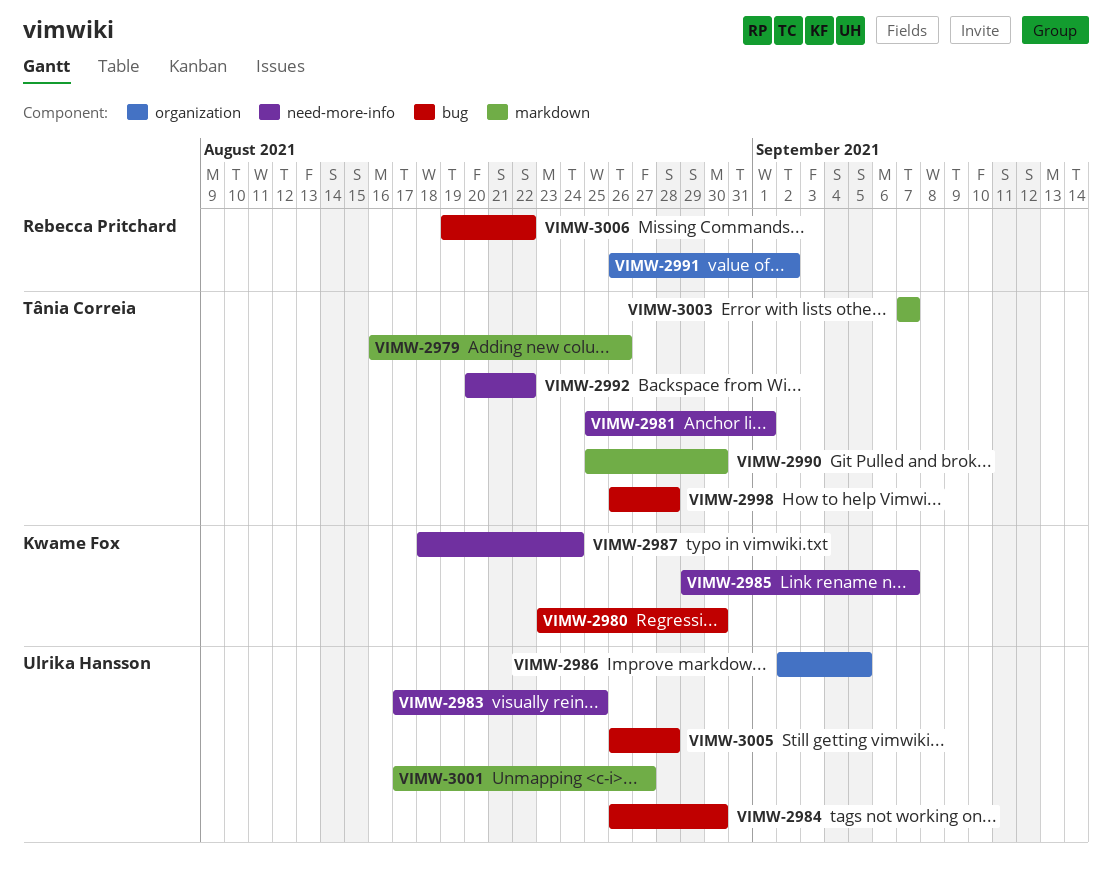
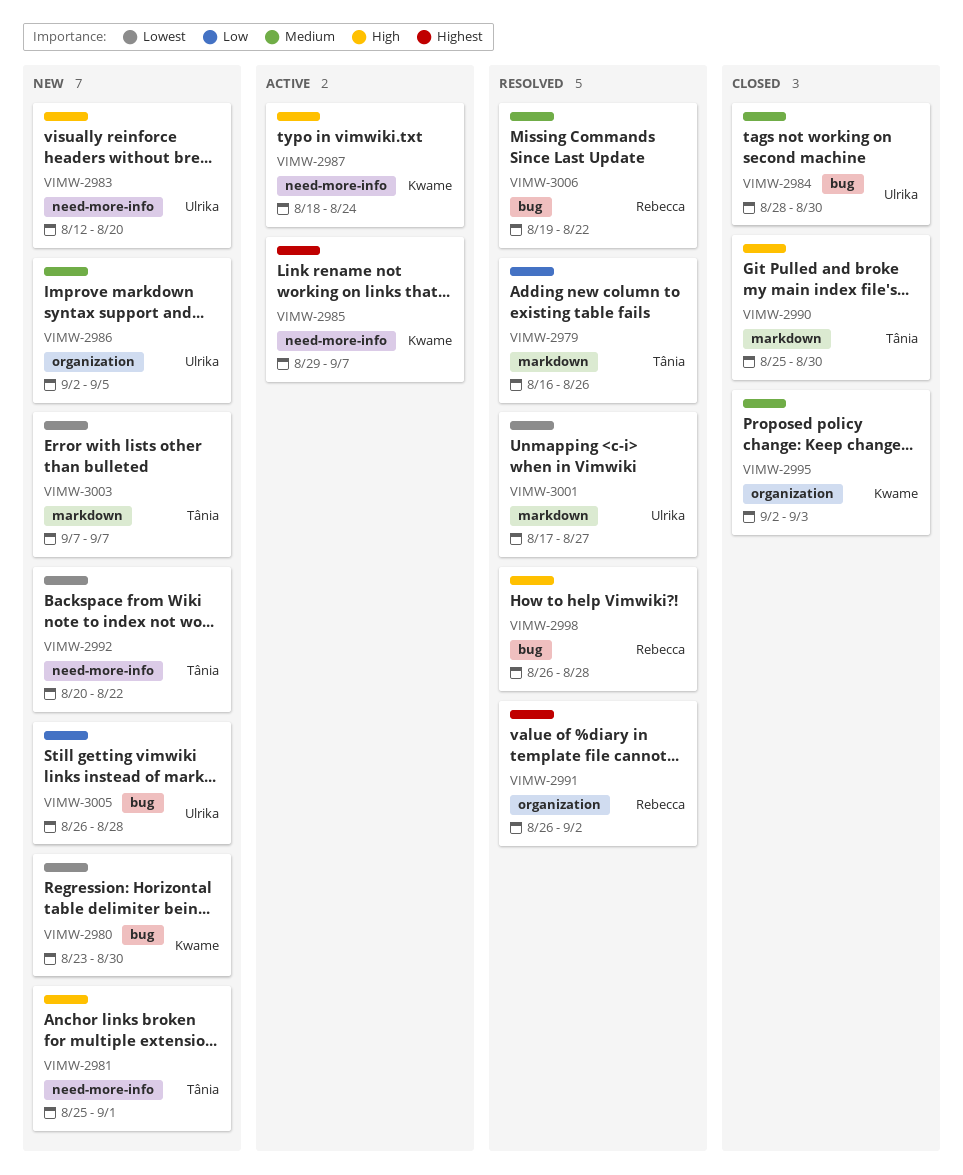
VIMW-2983, start: Aug 17 -> Aug 12
VIMW-2983, due: Aug 25 -> Aug 20
VIMW-2984, start: Aug 26 -> Aug 28
VIMW-2995: none -> present
VIMW-2998, owner: Tânia Correia -> Rebecca Pritchard

